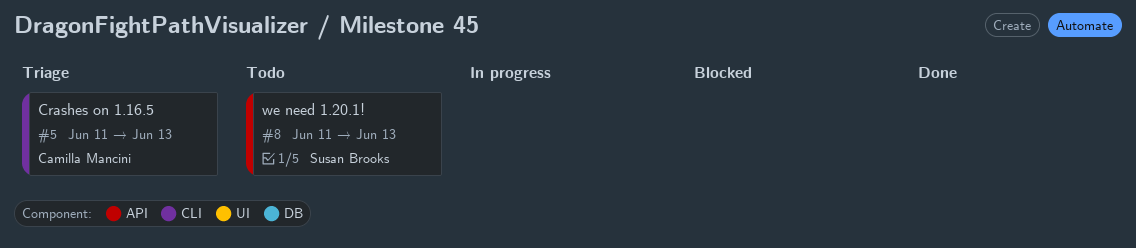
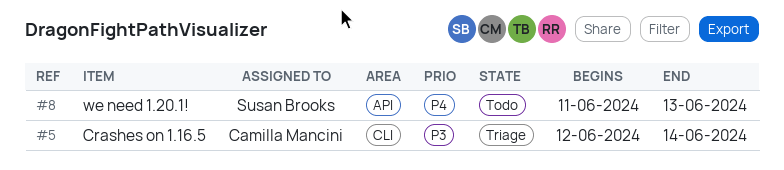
#5, start: Jun 11 -> Jun 12
#5, due: Jun 13 -> Jun 14

